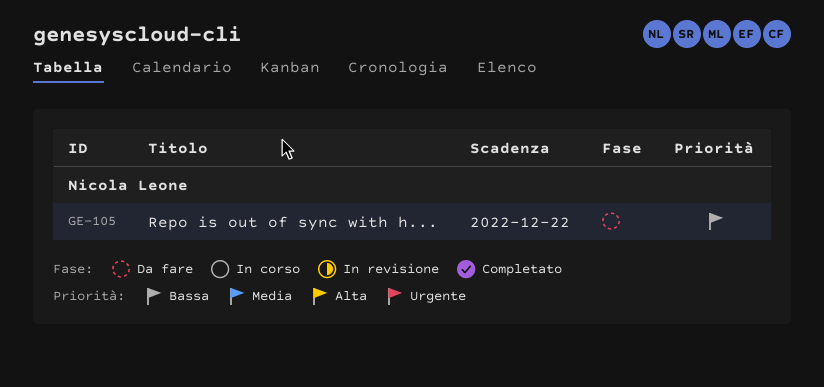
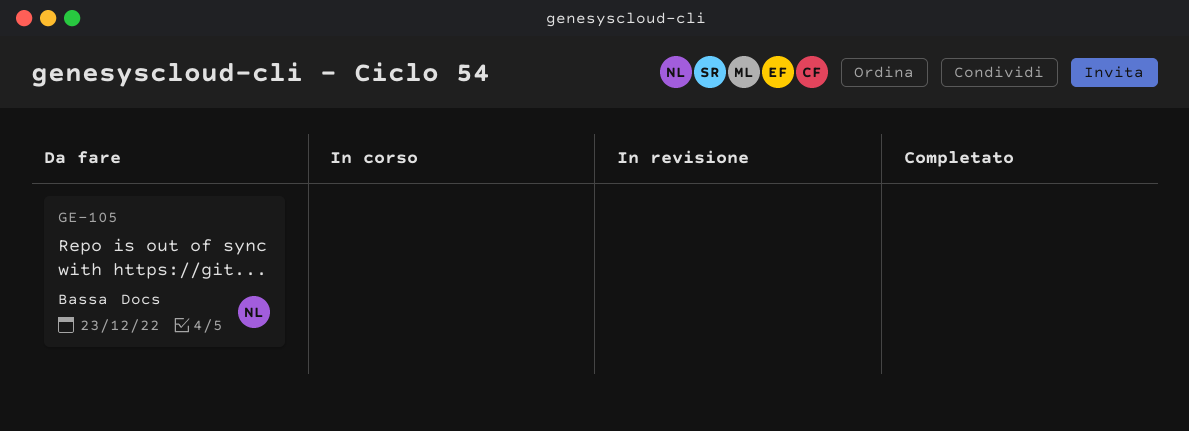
GE-105, due: Dec 22 -> Dec 23

